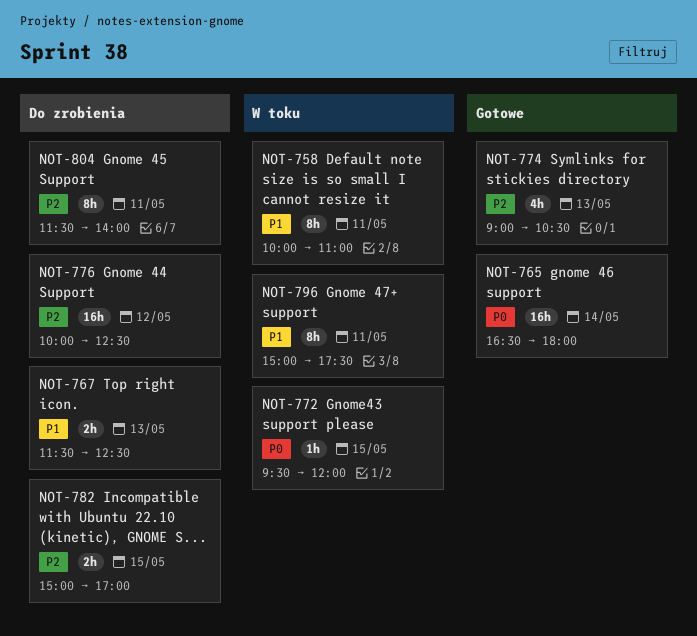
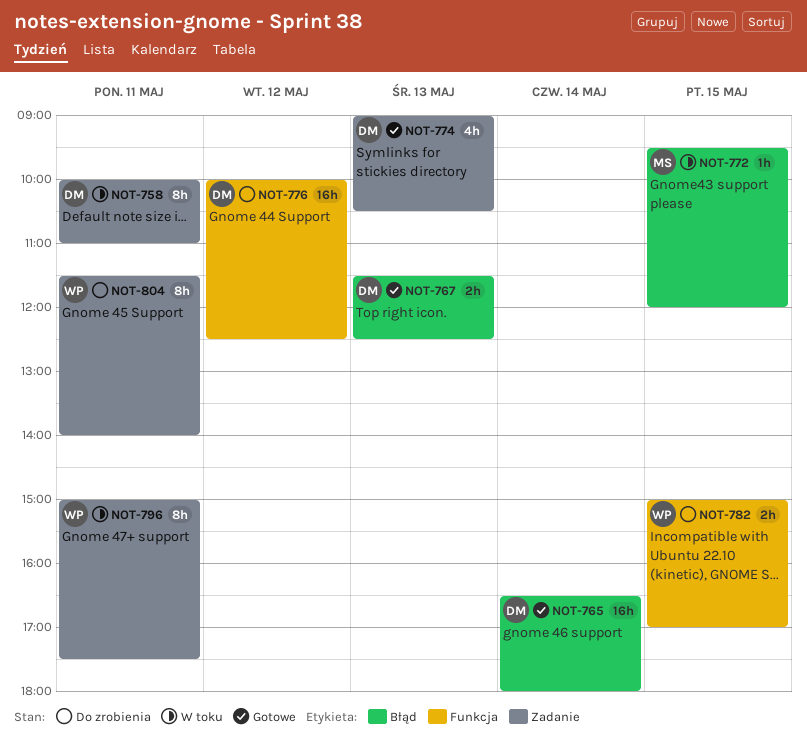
NOT-767, status: Do zrobienia -> Gotowe

